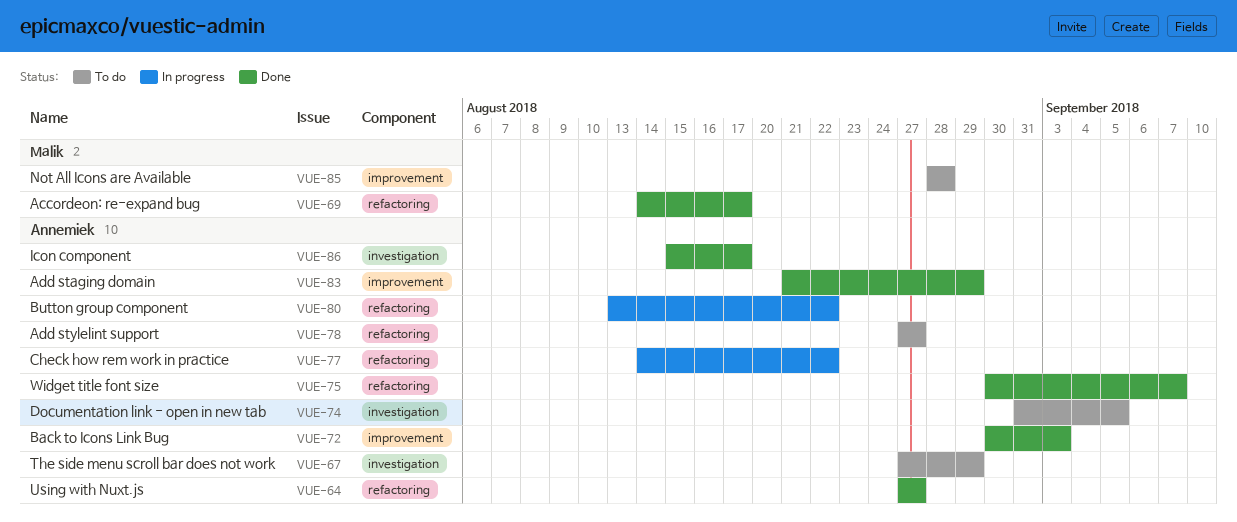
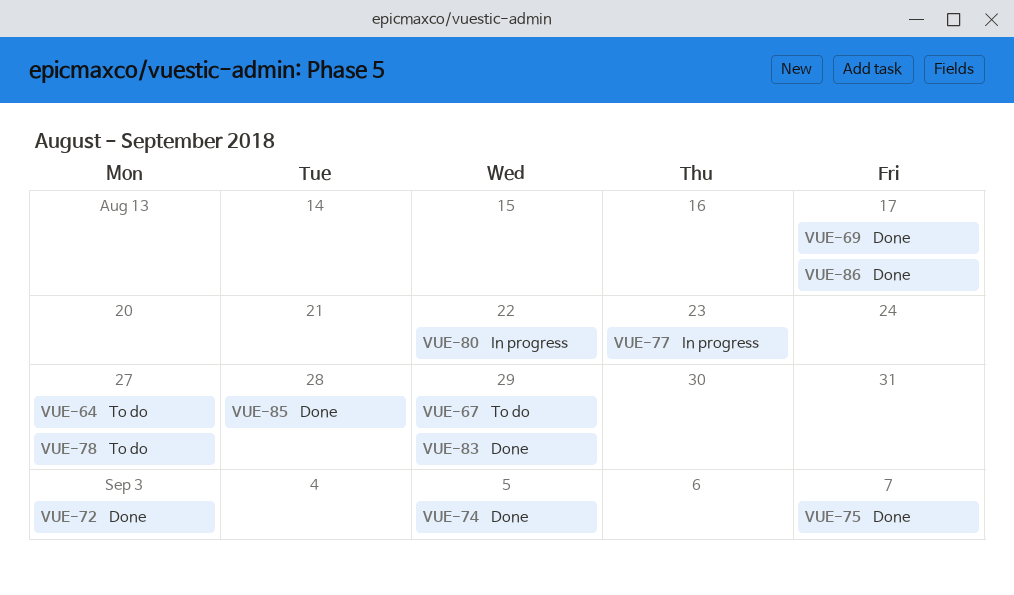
VUE-64, status: Done -> To do
VUE-74, status: To do -> Done
VUE-77, due: Aug 22 -> Aug 23
VUE-85, status: To do -> Done

